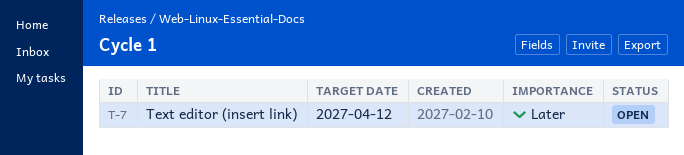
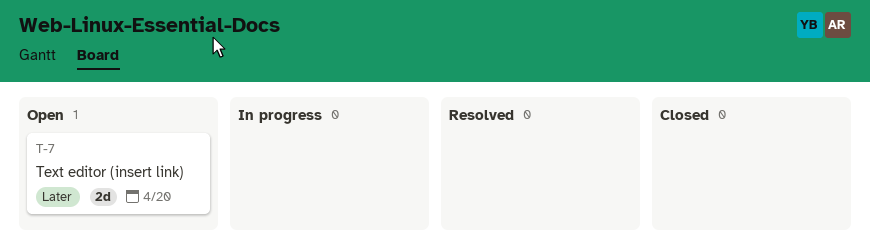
T-7, due: Apr 12 -> Apr 20

